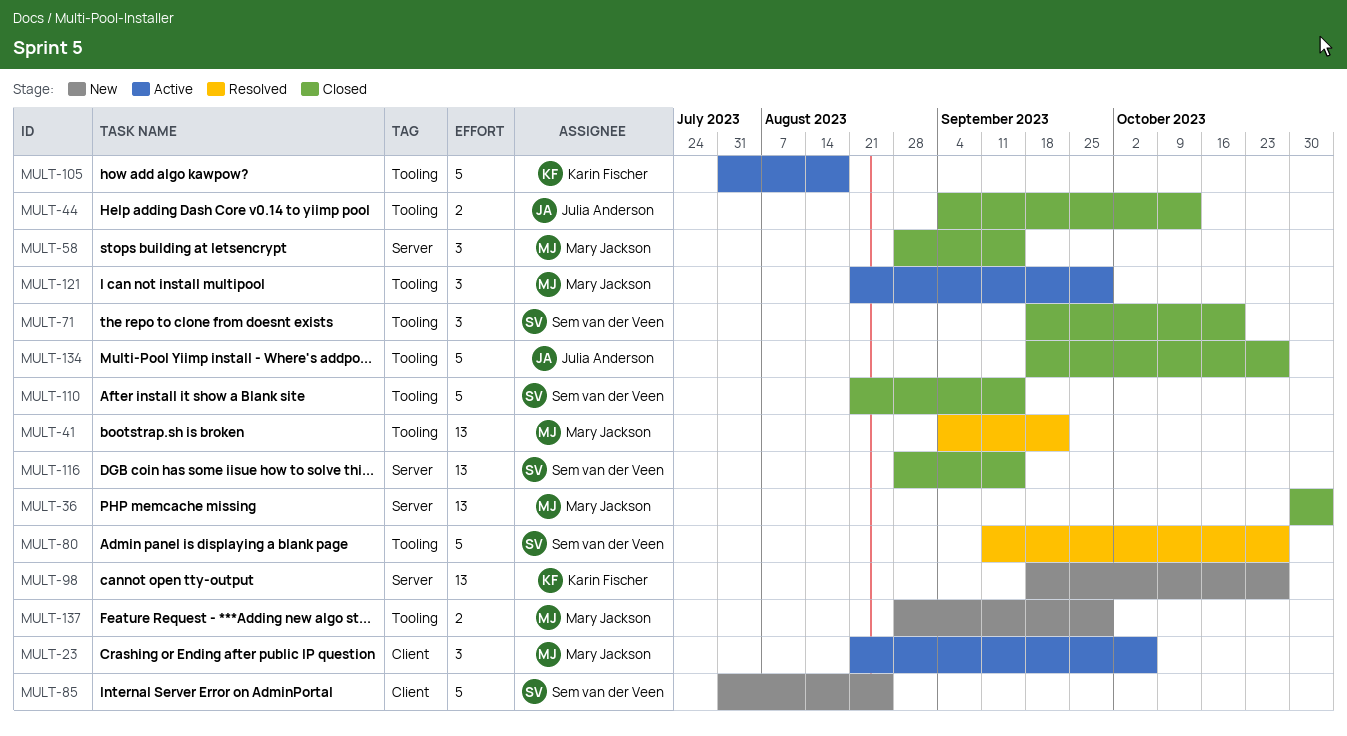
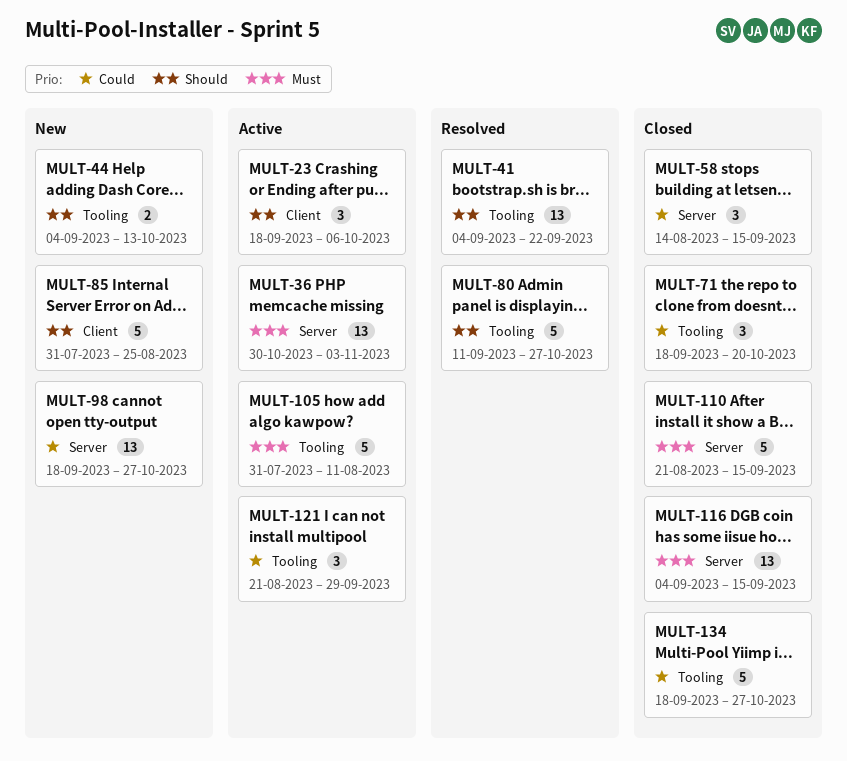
MULT-23, start: Aug 21 -> Sep 18
MULT-36, status: Closed -> Active
MULT-44, status: Closed -> New
MULT-58, start: Aug 28 -> Aug 14
MULT-105, due: Aug 18 -> Aug 11
MULT-110, label: Tooling -> Server
MULT-116, start: Aug 28 -> Sep 4
MULT-137: present -> none

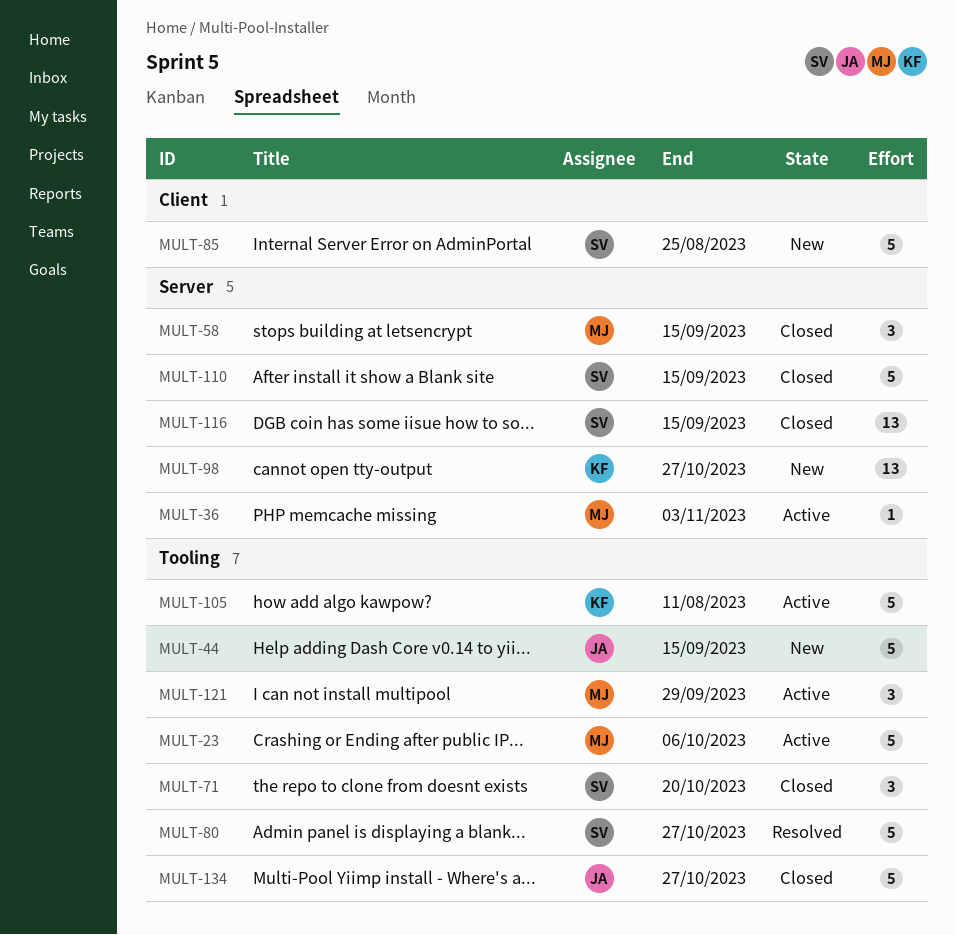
MULT-23, label: Client -> Tooling
MULT-23, estimate: 3 -> 5
MULT-36, estimate: 13 -> 1
MULT-41: present -> none
MULT-44, estimate: 2 -> 5
MULT-44, due: Oct 13 -> Sep 15

